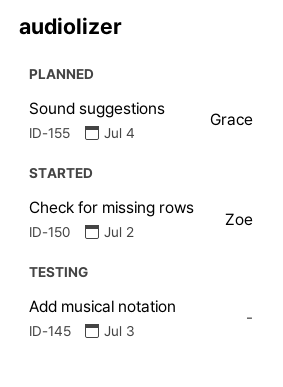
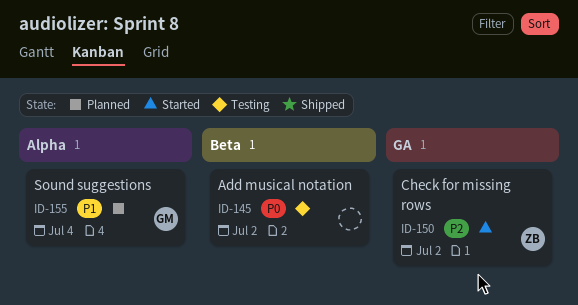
ID-145, due: Jul 3 -> Jul 2

